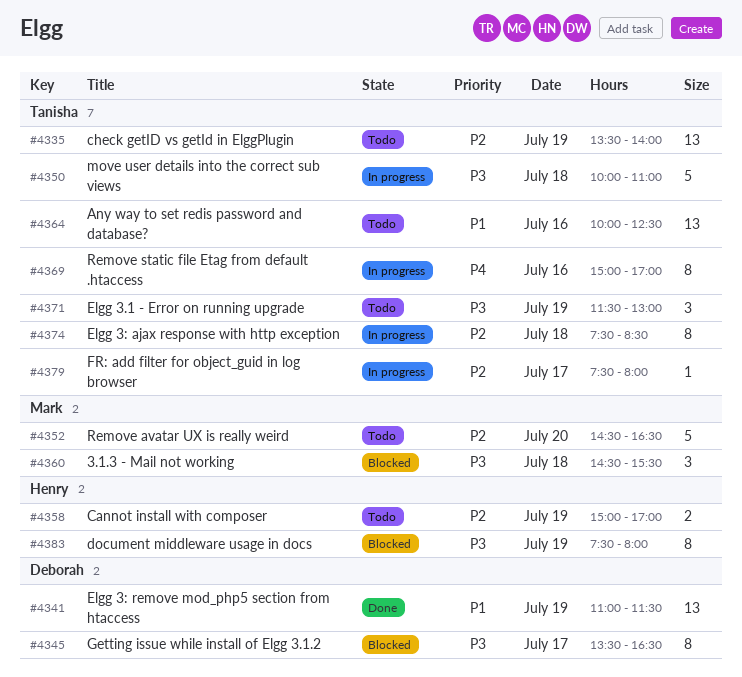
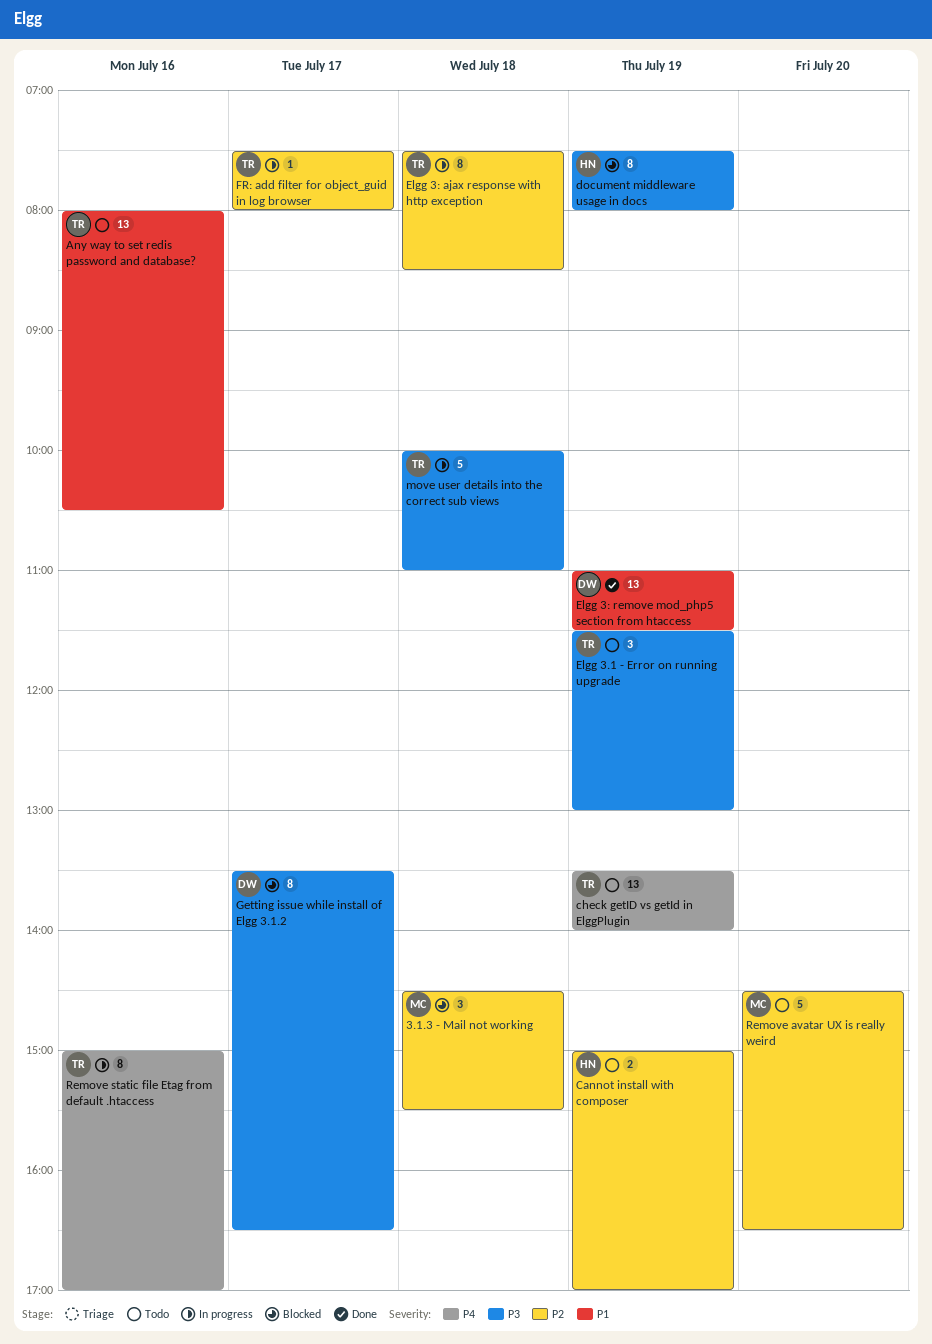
3.1.3 - Mail not working, priority: P3 -> P2
Any way to set redis password and database?, begins: 10:00 -> 08:00
Any way to set redis password and database?, ends: 12:30 -> 10:30
check getID vs getId in ElggPlugin, priority: P2 -> P4

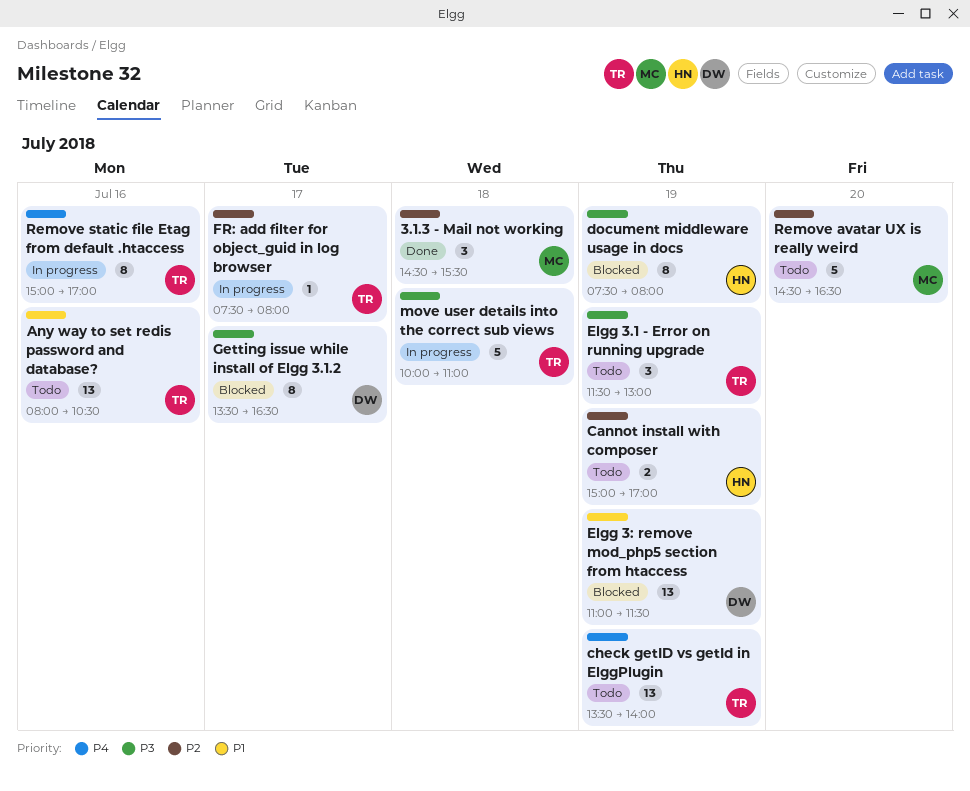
3.1.3 - Mail not working, status: Blocked -> Done
Elgg 3: ajax response with http exception: present -> none
Elgg 3: remove mod_php5 section from htaccess, status: Done -> Blocked

